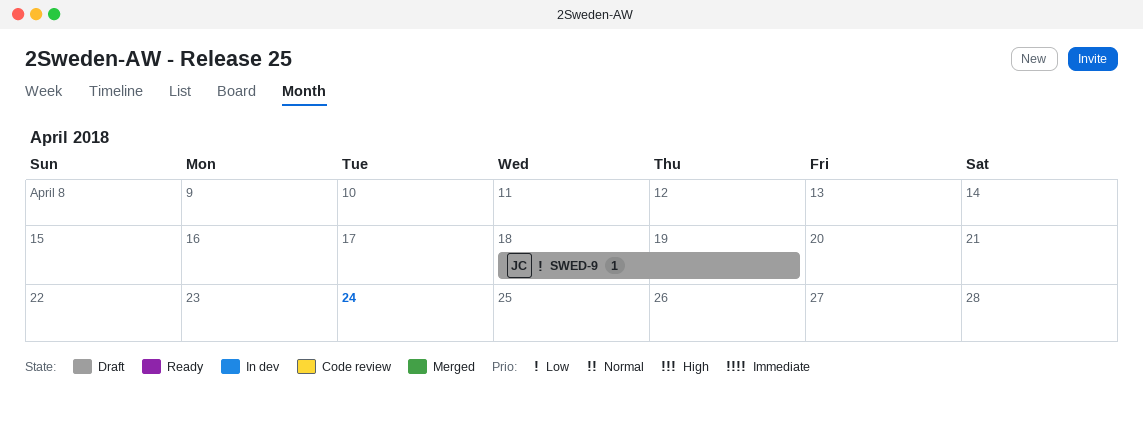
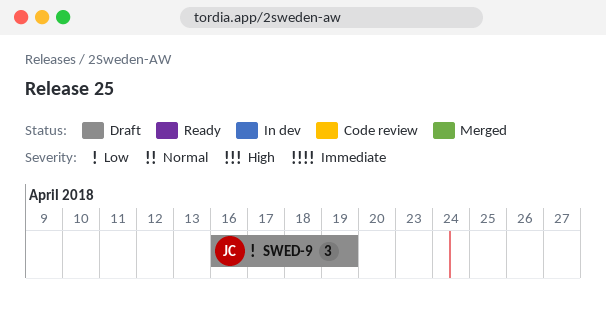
SWED-9, estimate: 1 -> 3
SWED-9, start: Apr 18 -> Apr 16

